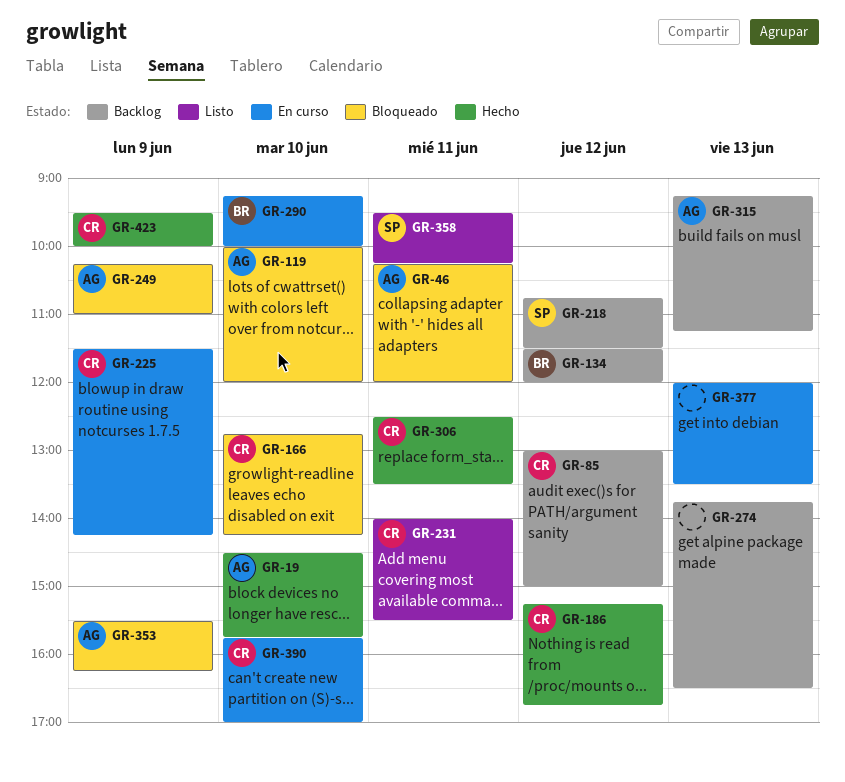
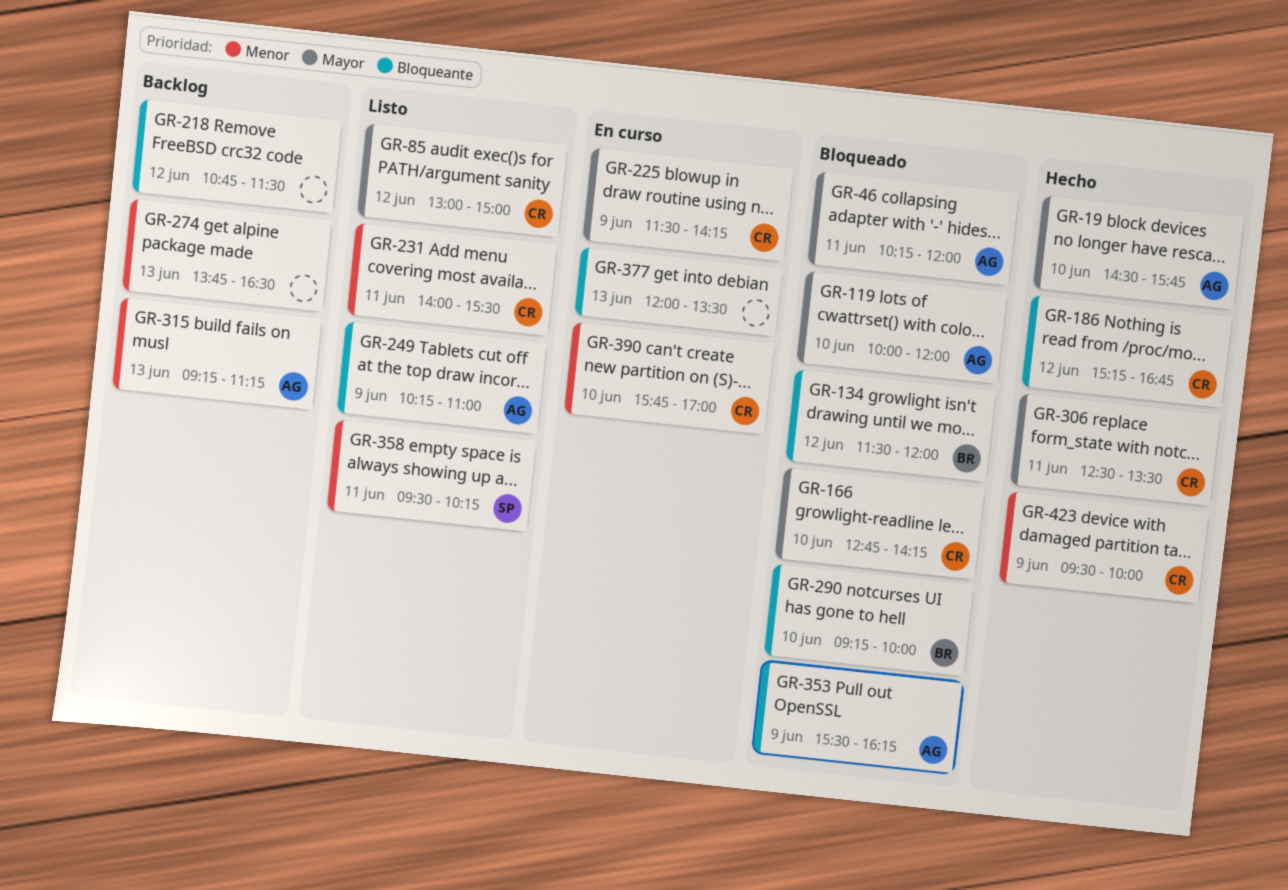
GR-85, status: Backlog -> Listo
GR-134, status: Backlog -> Bloqueado
GR-218, owner: SP -> none
GR-249, status: Bloqueado -> Listo
GR-290, status: En curso -> Bloqueado

